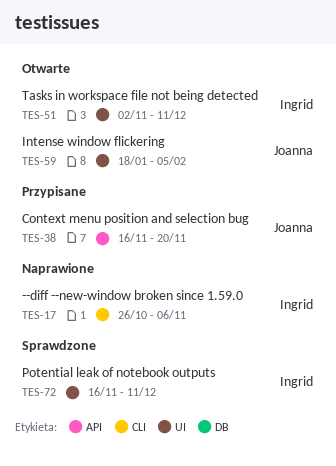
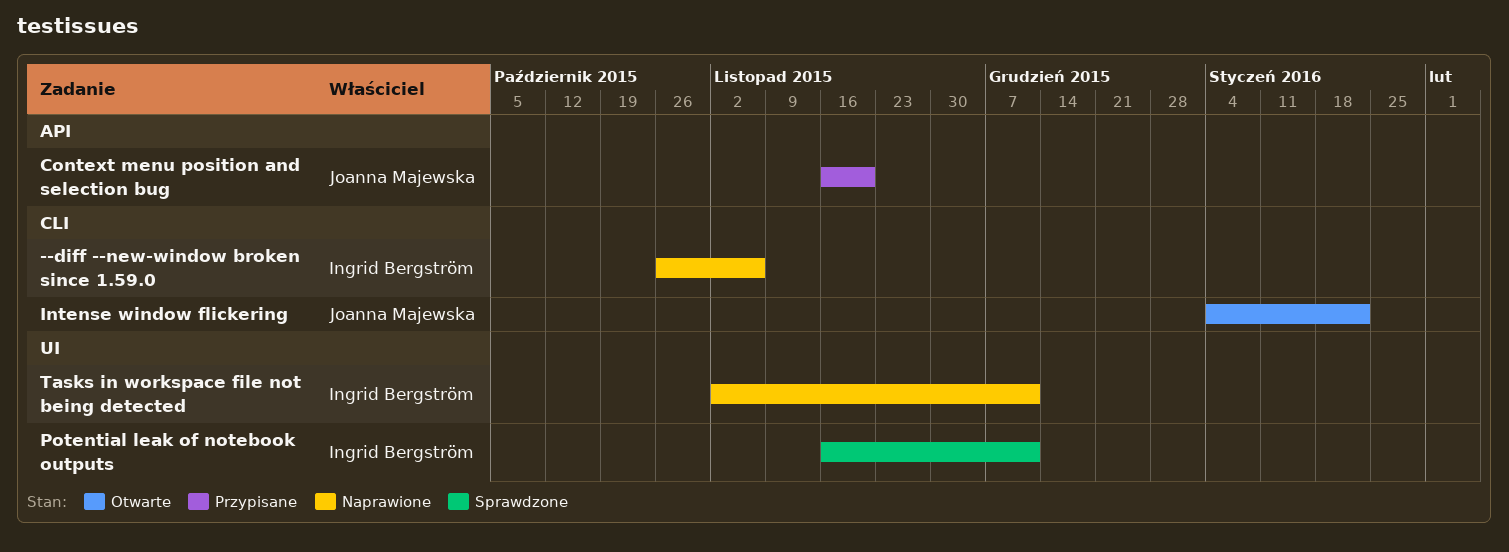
Intense window flickering, label: UI -> CLI
Intense window flickering, start: Jan 18 -> Jan 4
Intense window flickering, due: Feb 5 -> Jan 22
Tasks in workspace file not being detected, status: Otwarte -> Naprawione

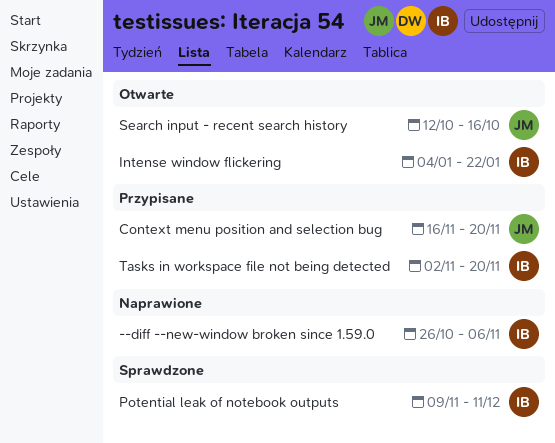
Intense window flickering, owner: Joanna Majewska -> Ingrid Bergström
Potential leak of notebook outputs, start: Nov 16 -> Nov 9
Search input - recent search history: none -> present
Tasks in workspace file not being detected, status: Naprawione -> Przypisane
Tasks in workspace file not being detected, due: Dec 11 -> Nov 20

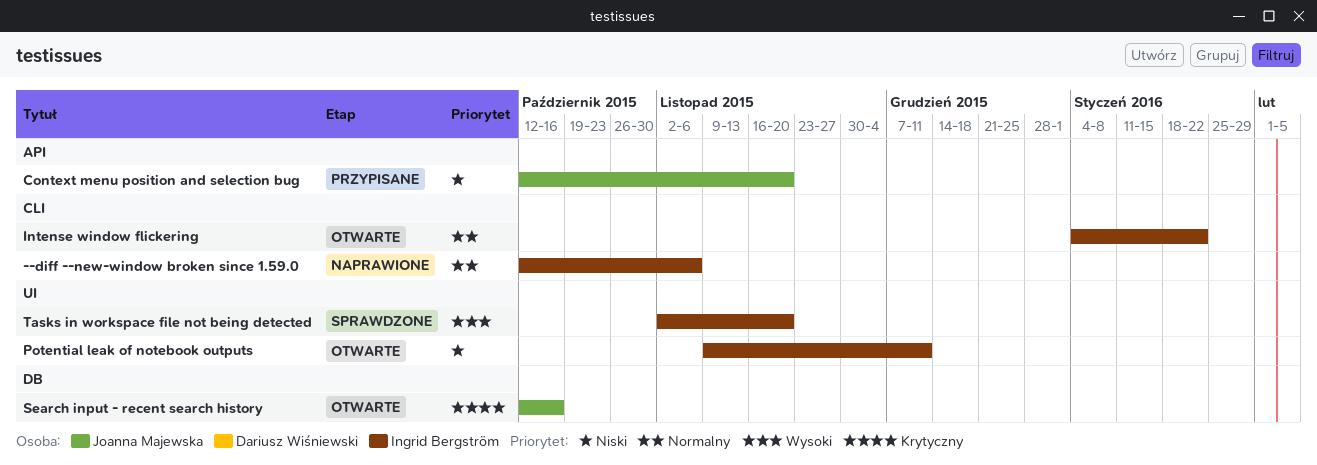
--diff --new-window broken since 1.59.0, start: Oct 26 -> Oct 12
Context menu position and selection bug, start: Nov 16 -> Oct 12
Potential leak of notebook outputs, status: Sprawdzone -> Otwarte
Tasks in workspace file not being detected, status: Przypisane -> Sprawdzone

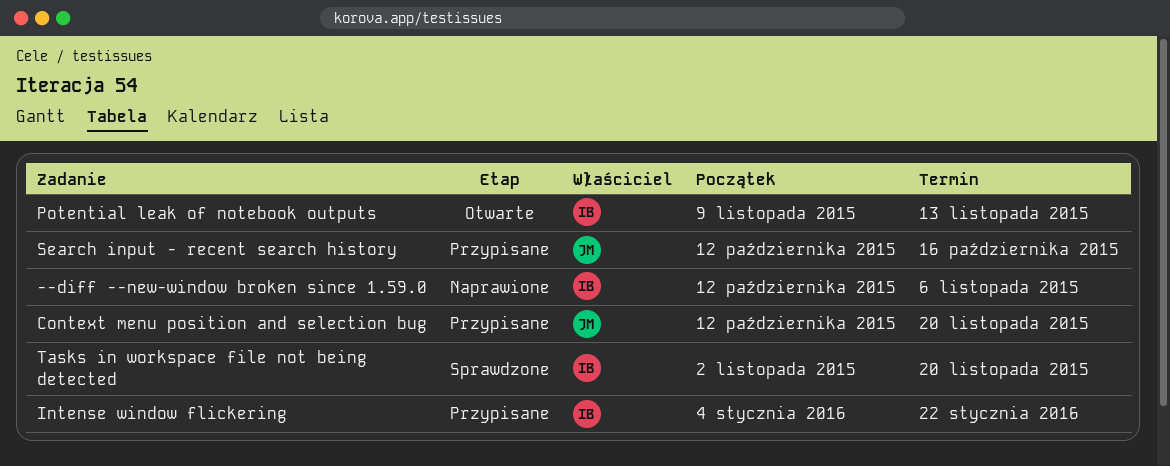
Intense window flickering, status: Otwarte -> Przypisane
Potential leak of notebook outputs, due: Dec 11 -> Nov 13
Search input - recent search history, status: Otwarte -> Przypisane

